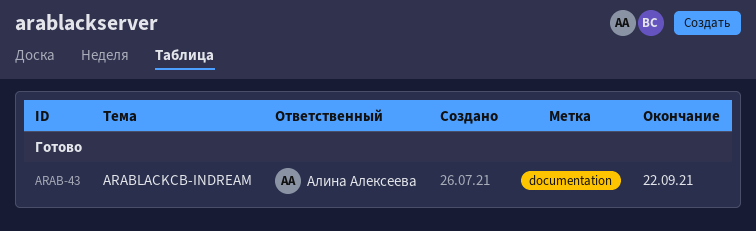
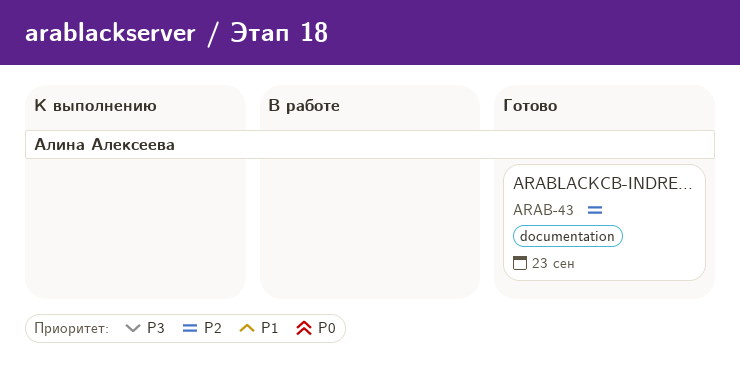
ARAB-43, due: Sep 22 -> Sep 23

